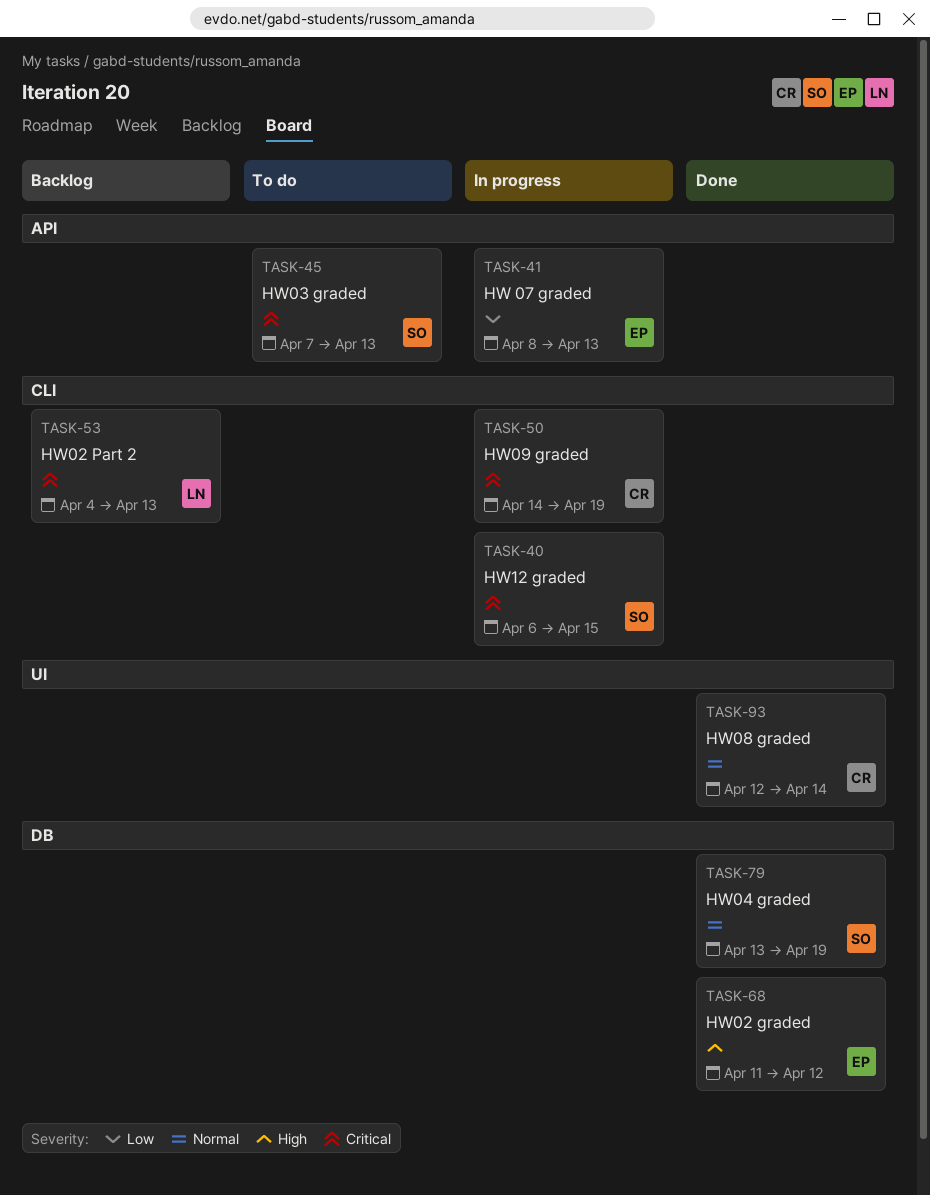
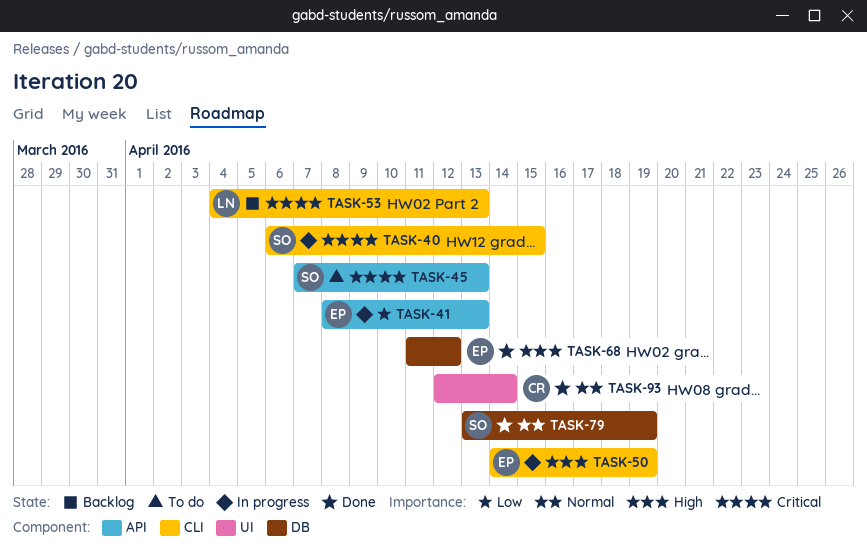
TASK-50, owner: CR -> EP
TASK-50, priority: Critical -> High

